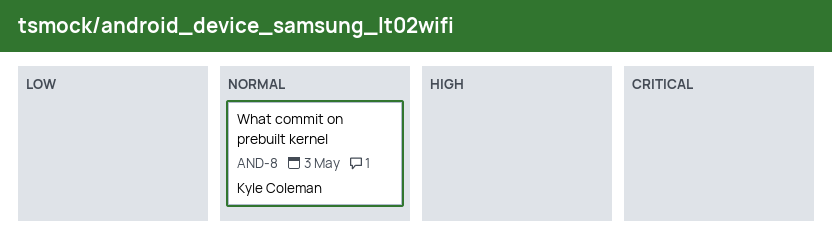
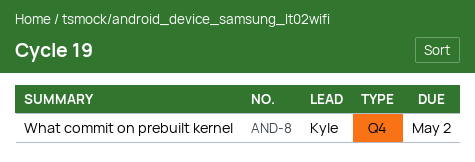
AND-8, due: May 3 -> May 2

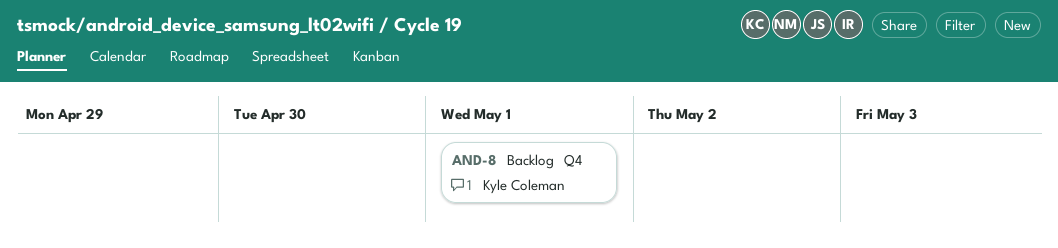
AND-8, due: May 2 -> May 1

